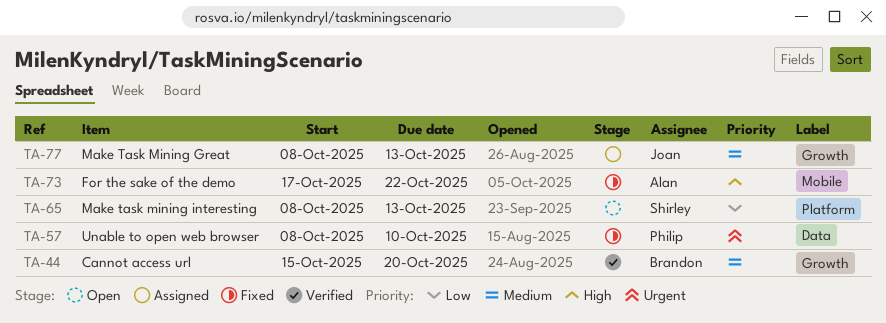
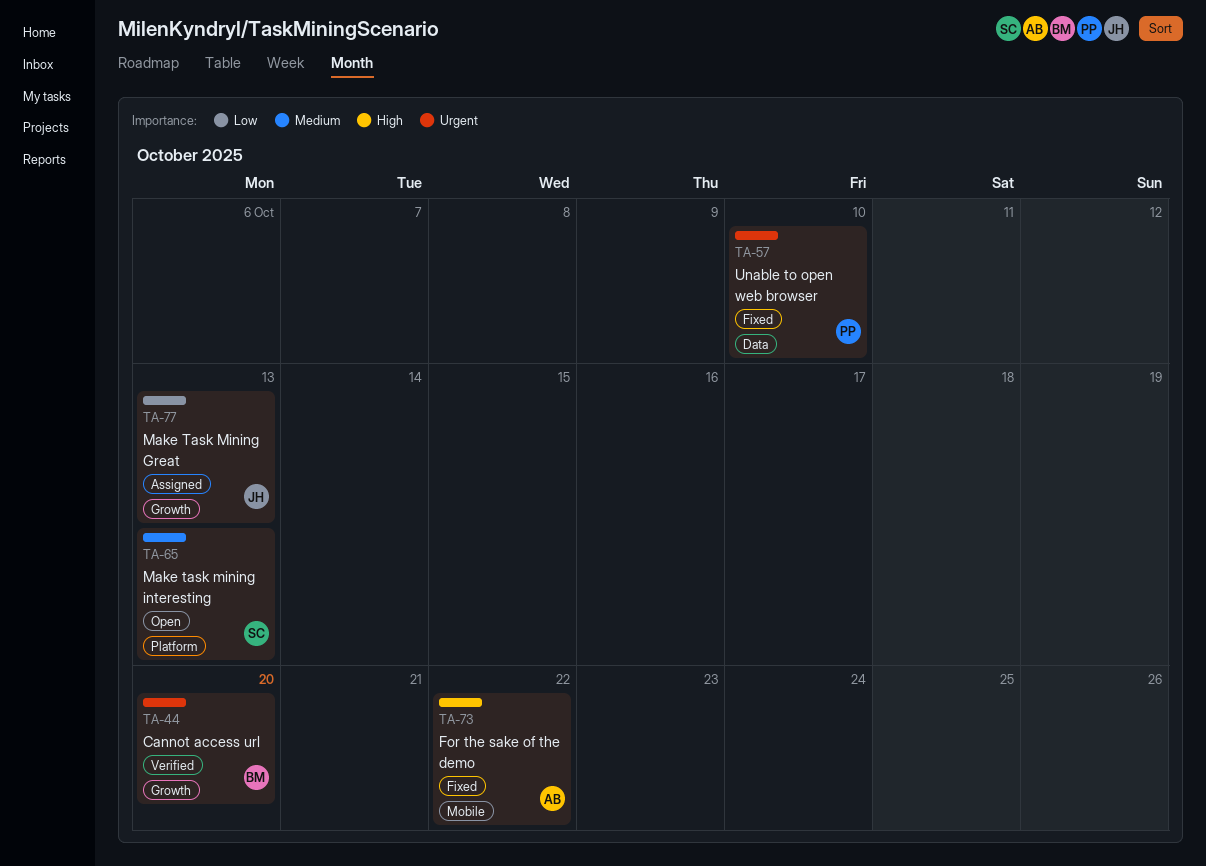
TA-44, priority: Medium -> Urgent
TA-65, priority: Low -> Medium
TA-77, priority: Medium -> Low

